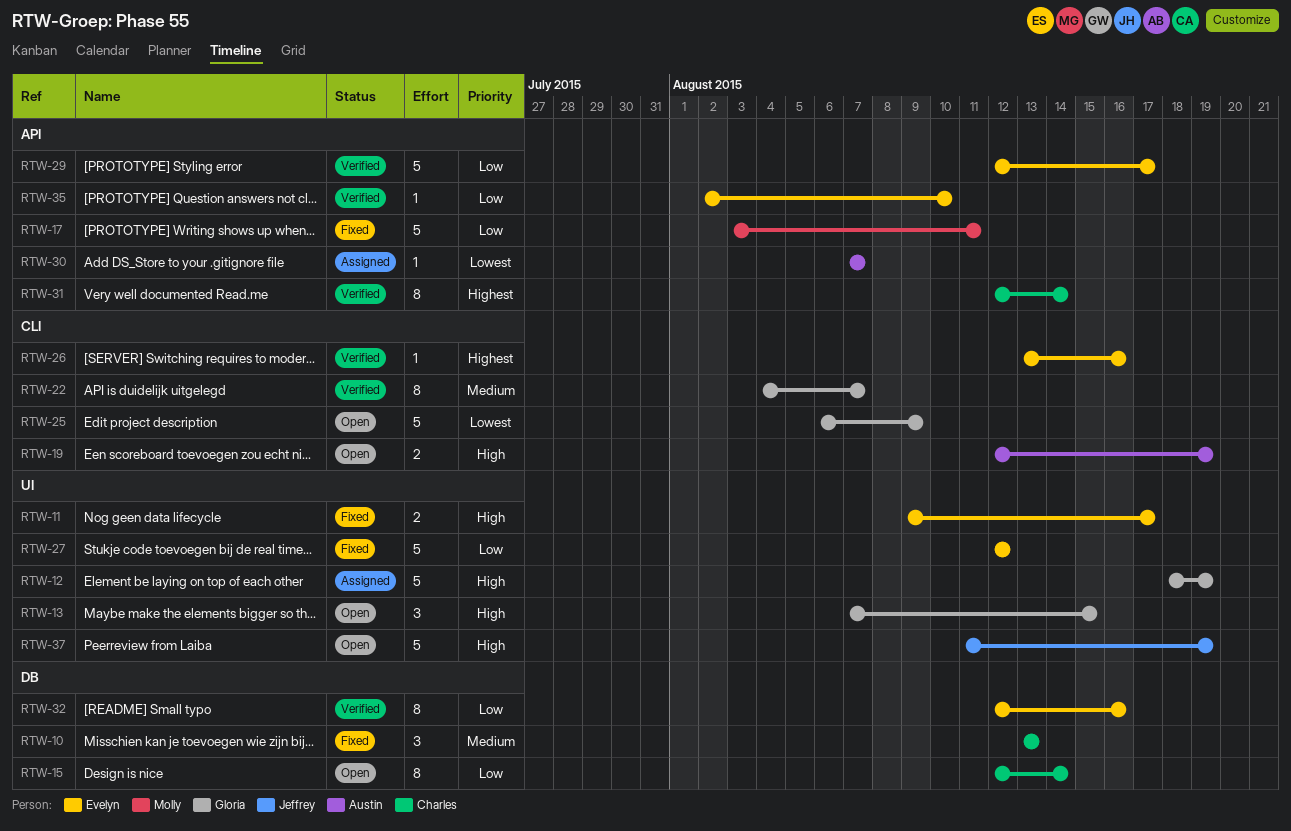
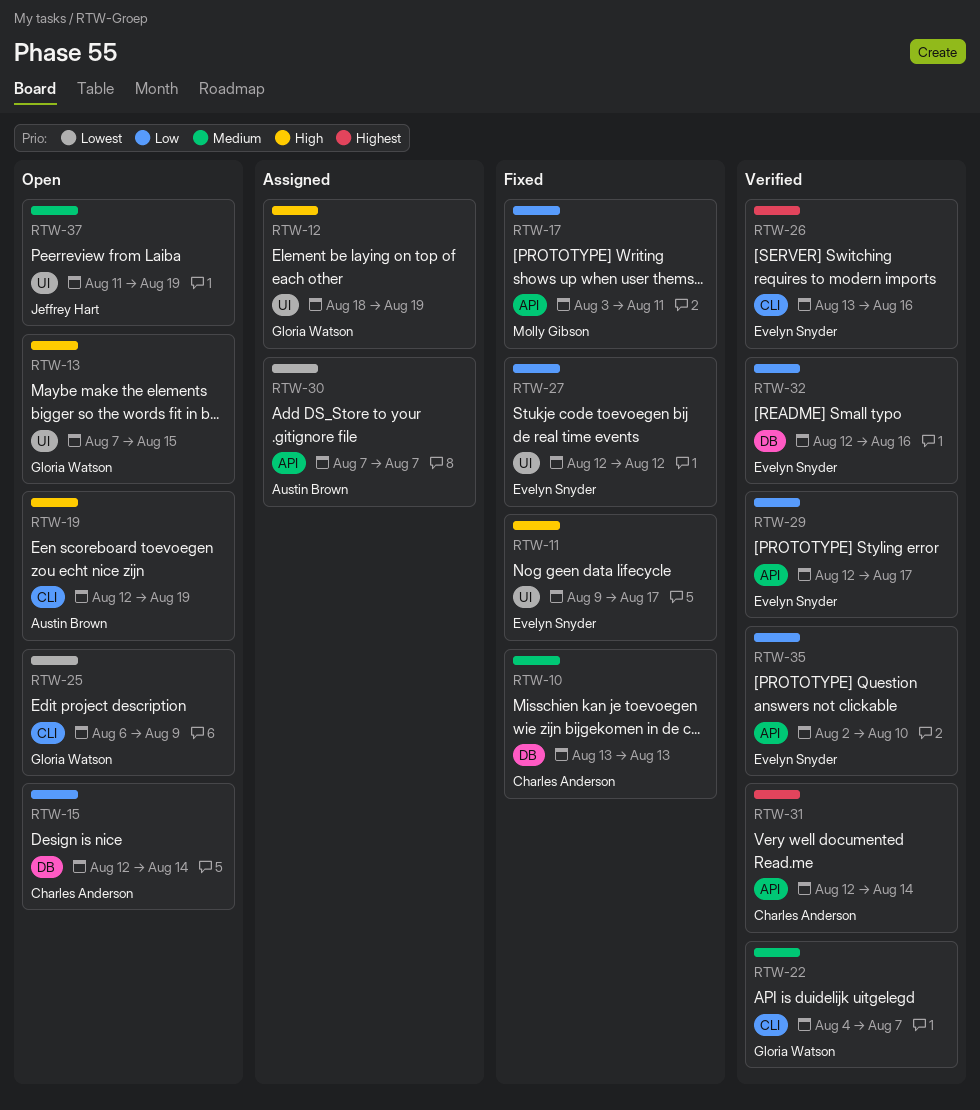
RTW-37, priority: High -> Medium

